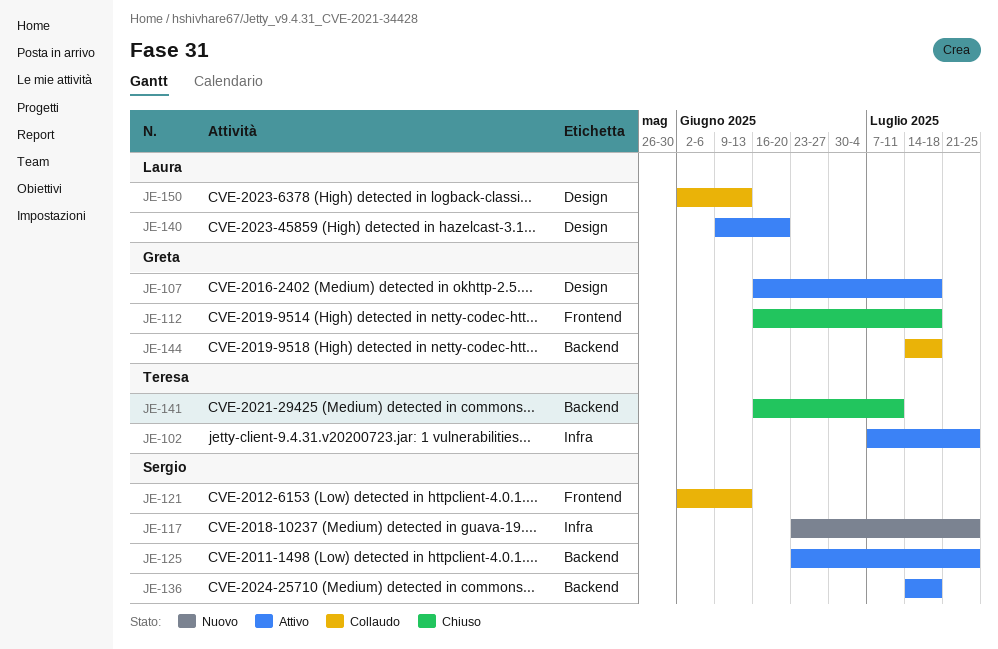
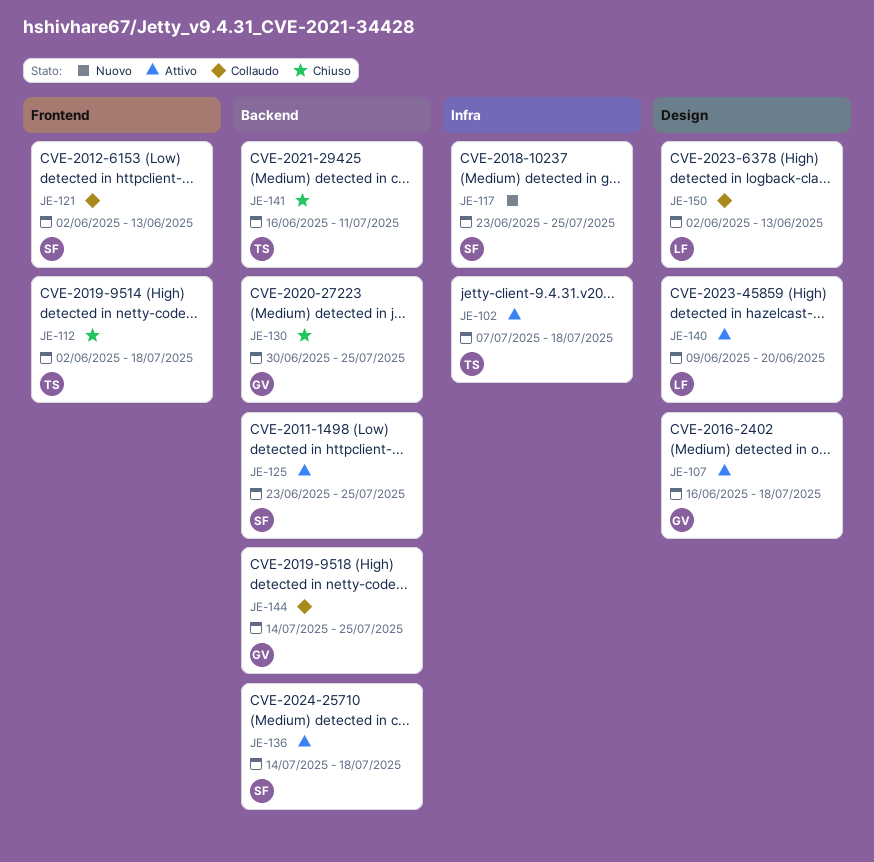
JE-102, due: Jul 25 -> Jul 18
JE-112, owner: Greta -> Teresa
JE-112, start: Jun 16 -> Jun 2
JE-130: none -> present
JE-144, due: Jul 18 -> Jul 25

